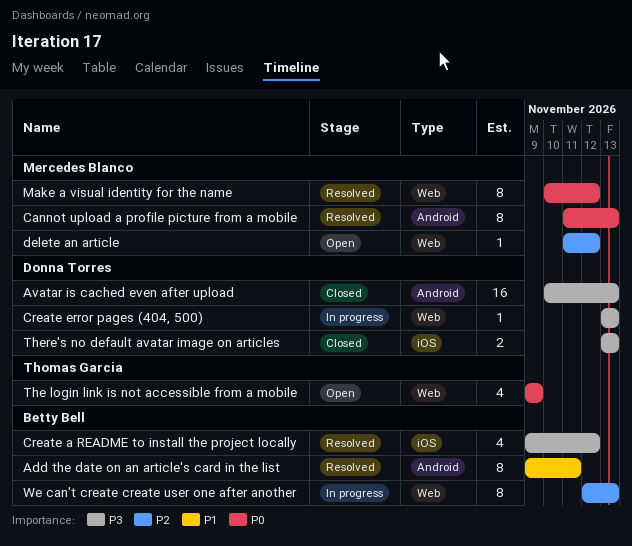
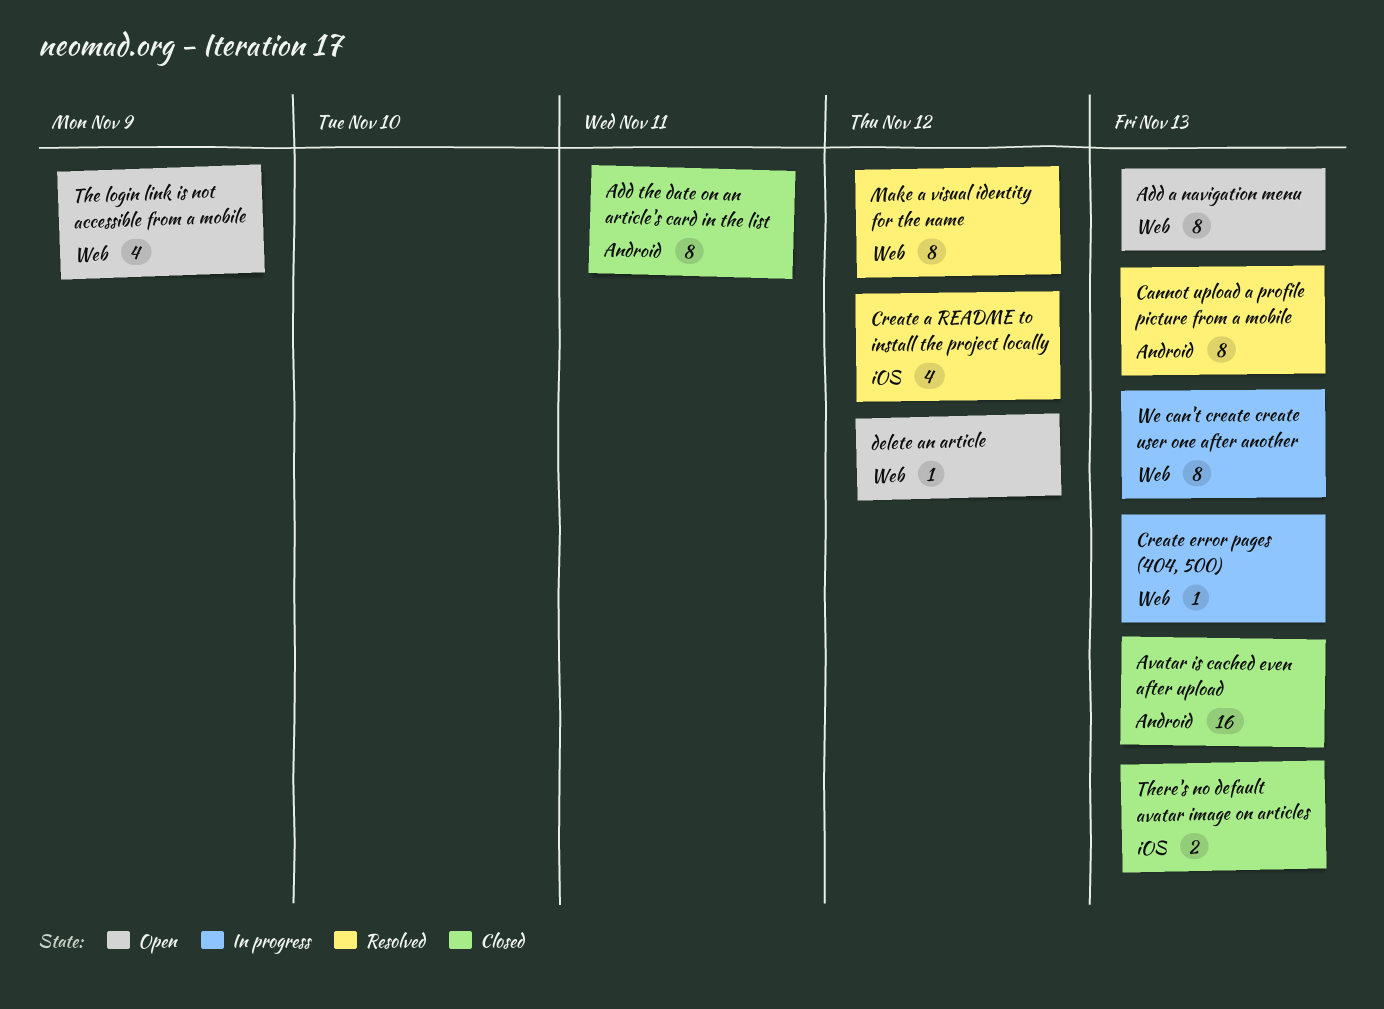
Add a navigation menu: none -> present
Add the date on an article's card in the list, status: Resolved -> Closed

